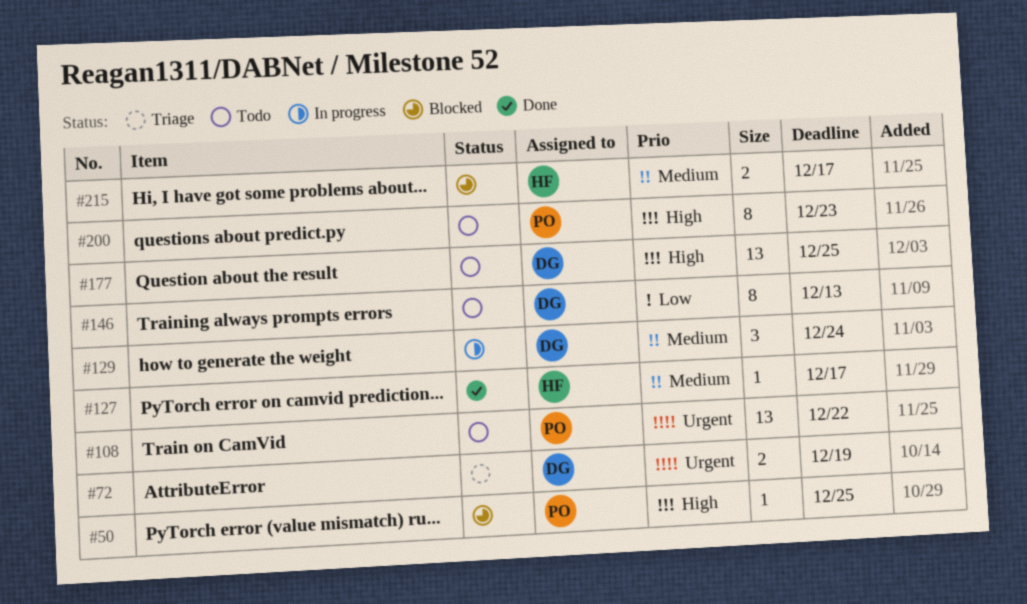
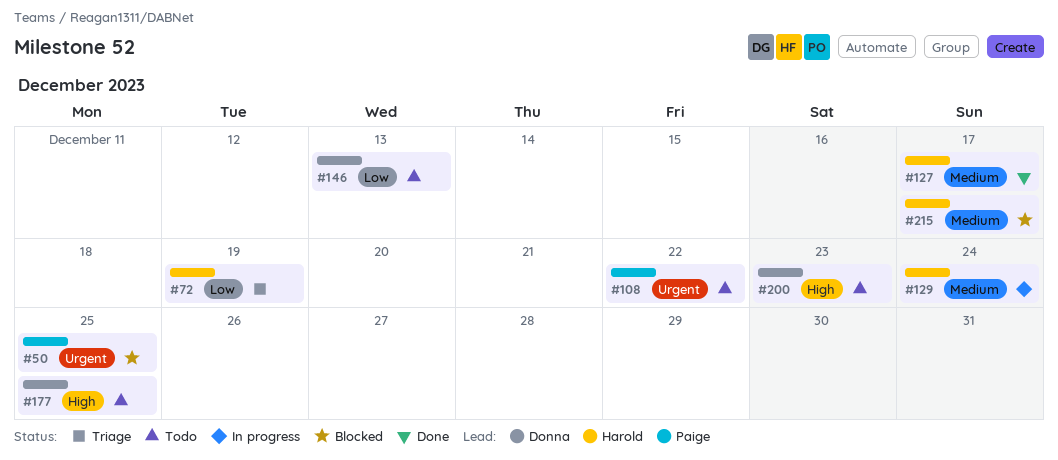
#50, priority: High -> Urgent
#72, owner: Donna -> Harold
#72, priority: Urgent -> Low
#129, owner: Donna -> Harold
#200, owner: Paige -> Donna

